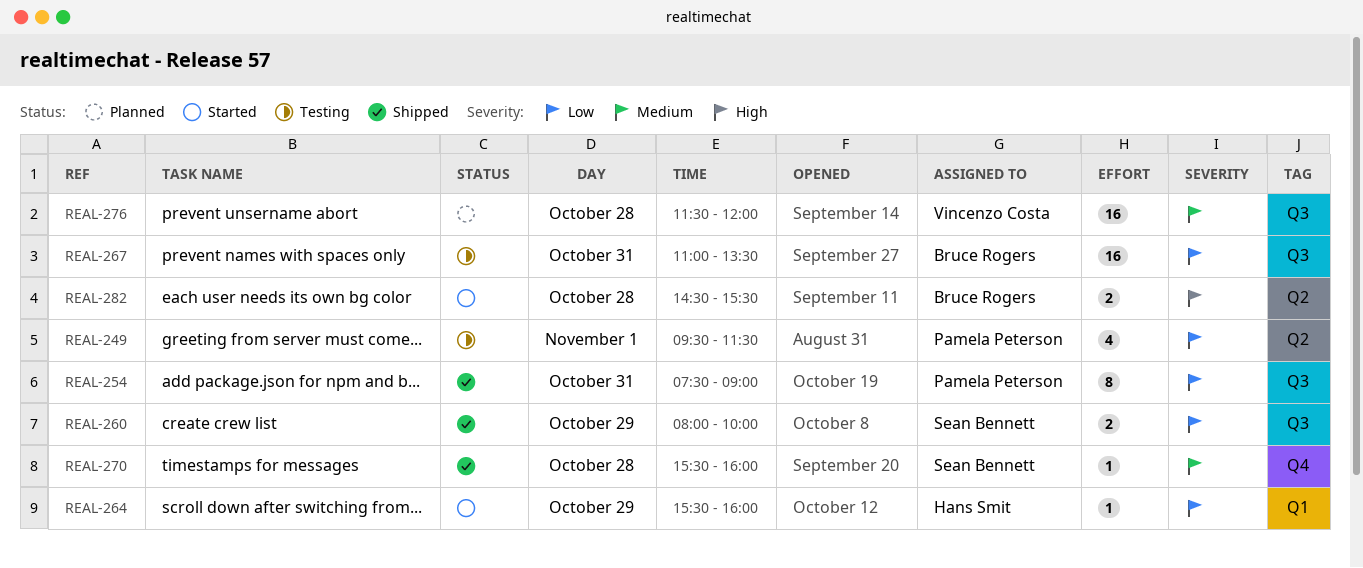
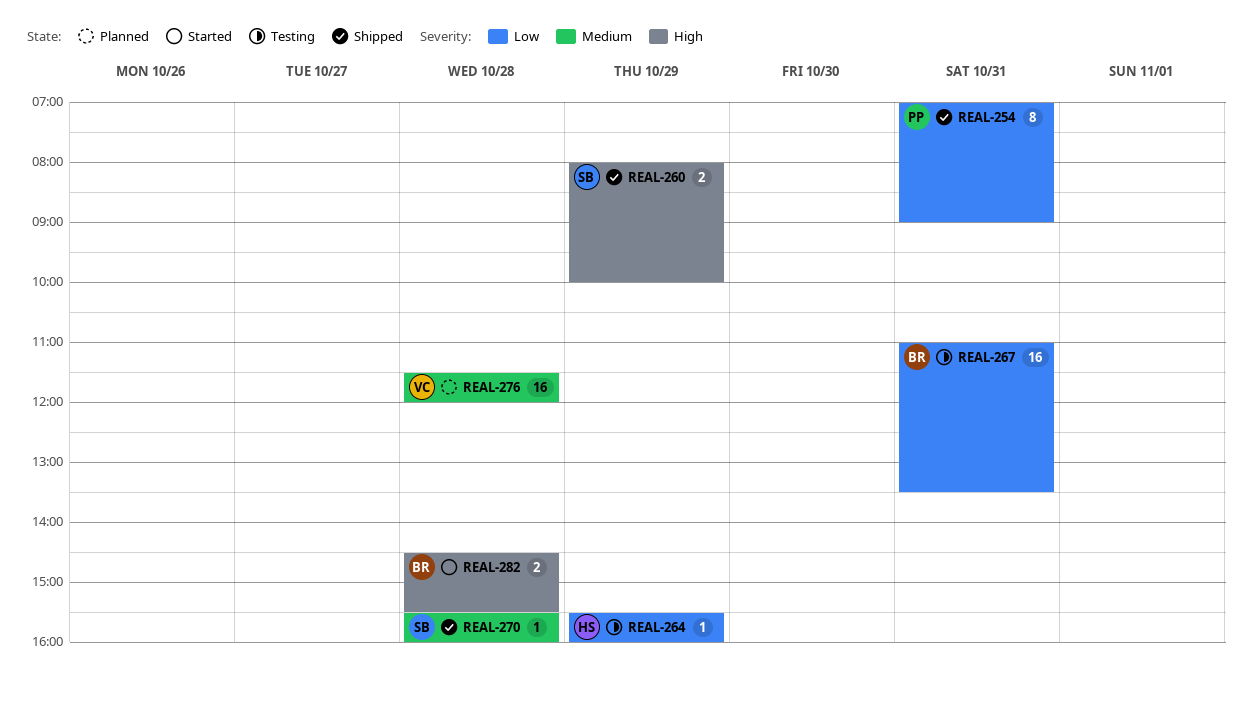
REAL-249: present -> none
REAL-254, begins: 07:30 -> 07:00
REAL-260, priority: Low -> High
REAL-264, status: Started -> Testing

